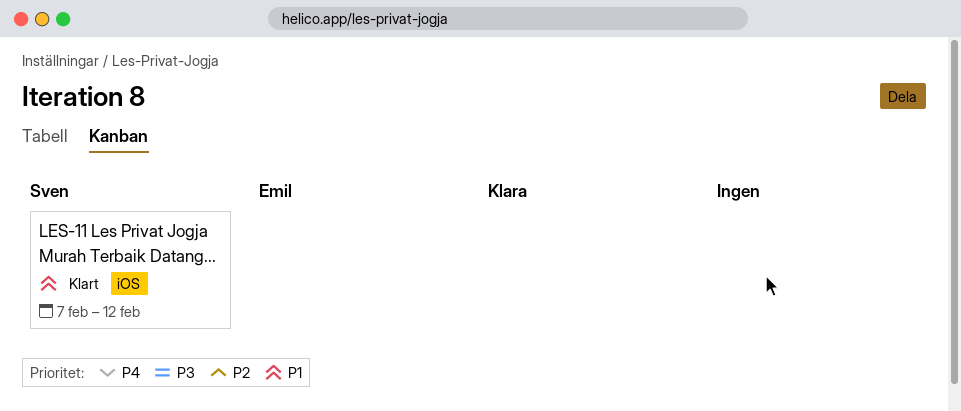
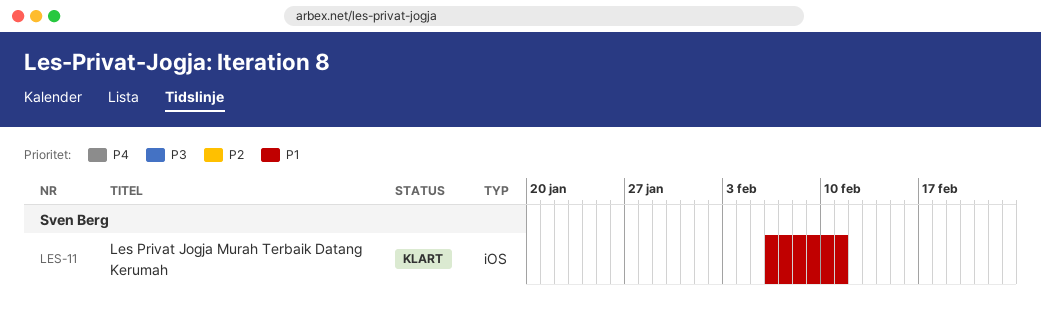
LES-11, start: Feb 7 -> Feb 6
LES-11, due: Feb 12 -> Feb 11

